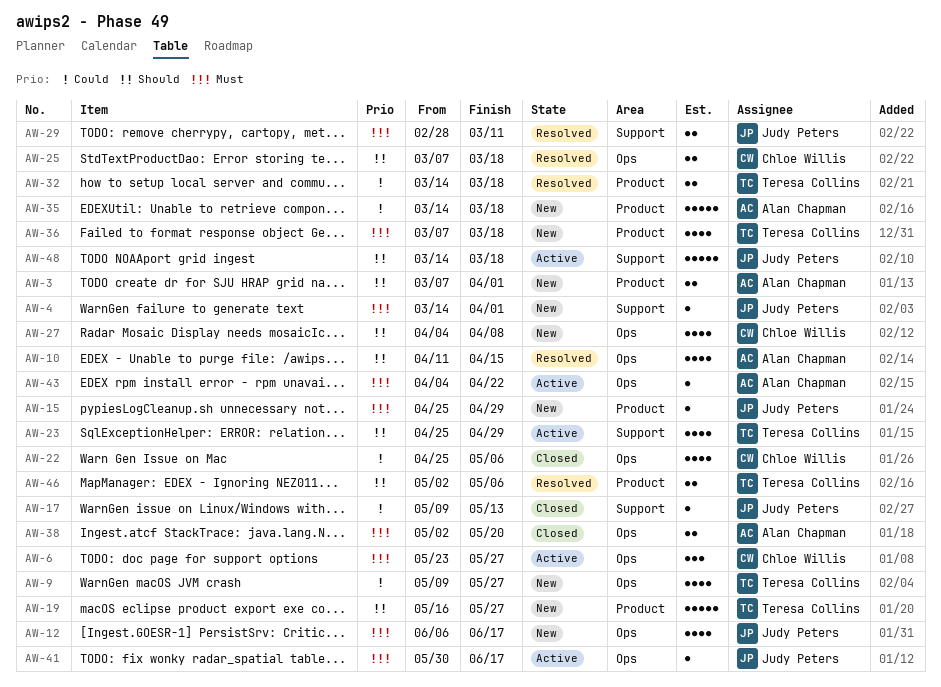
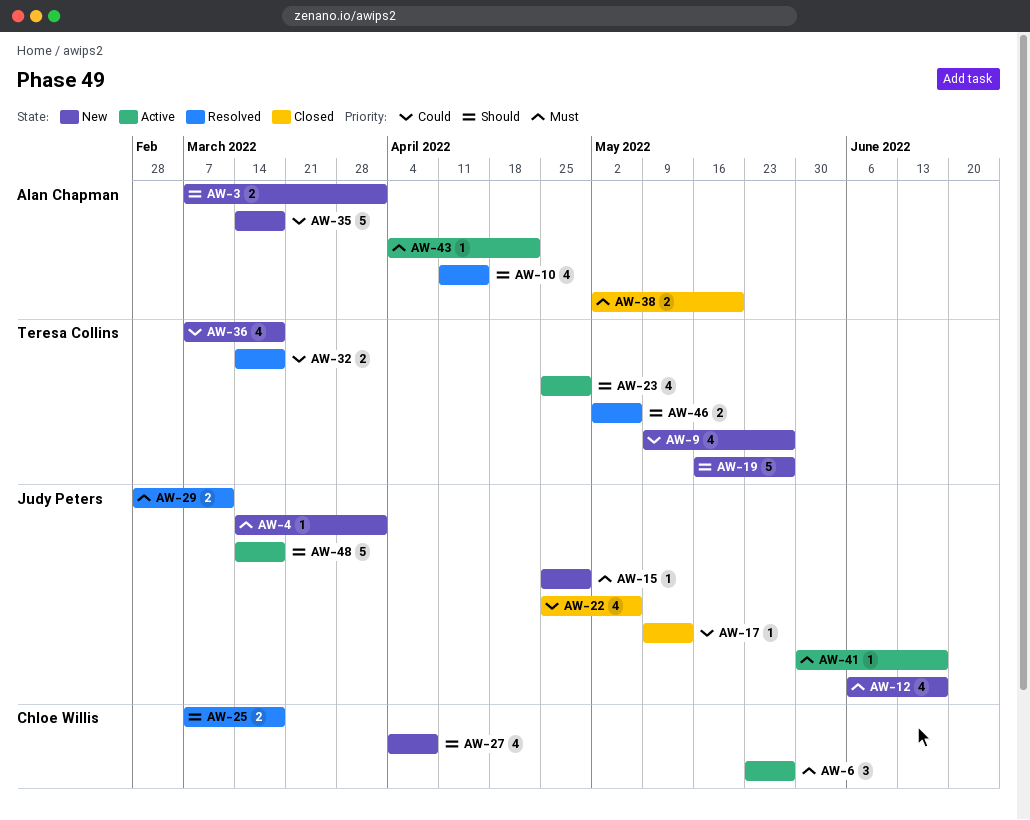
AW-22, owner: Chloe Willis -> Judy Peters
AW-36, priority: Must -> Could

